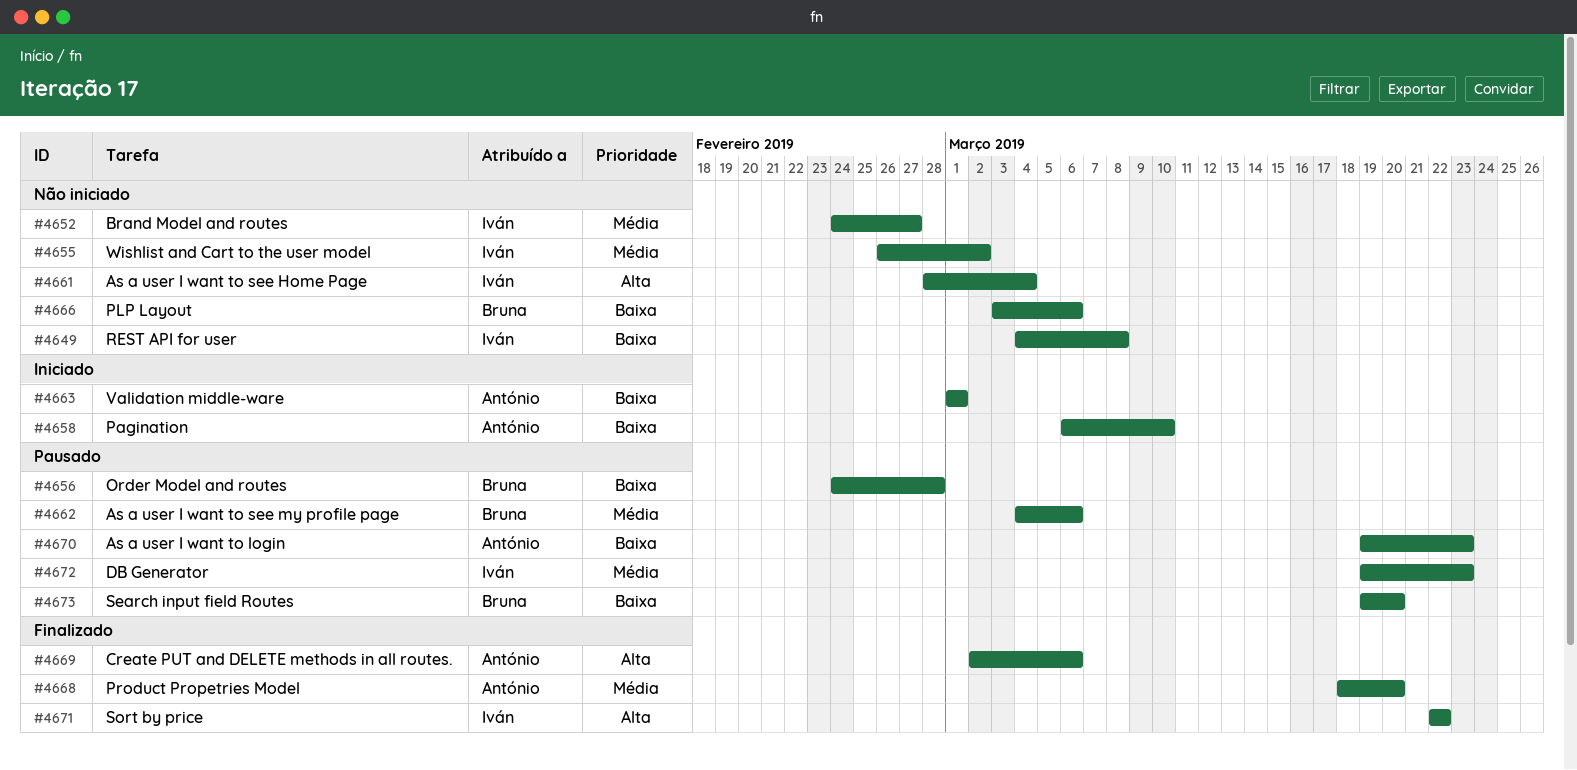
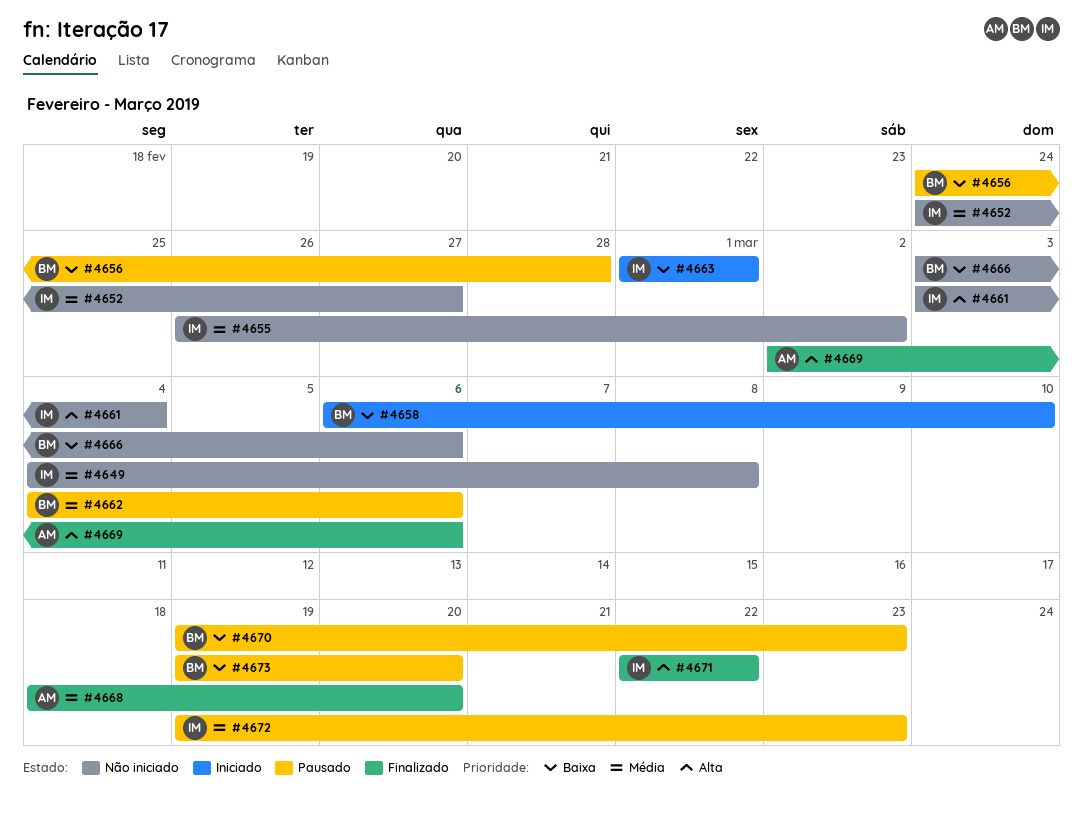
#4649, priority: Baixa -> Média
#4658, owner: António -> Bruna
#4661, start: Feb 28 -> Mar 3
#4663, owner: António -> Iván
#4670, owner: António -> Bruna

